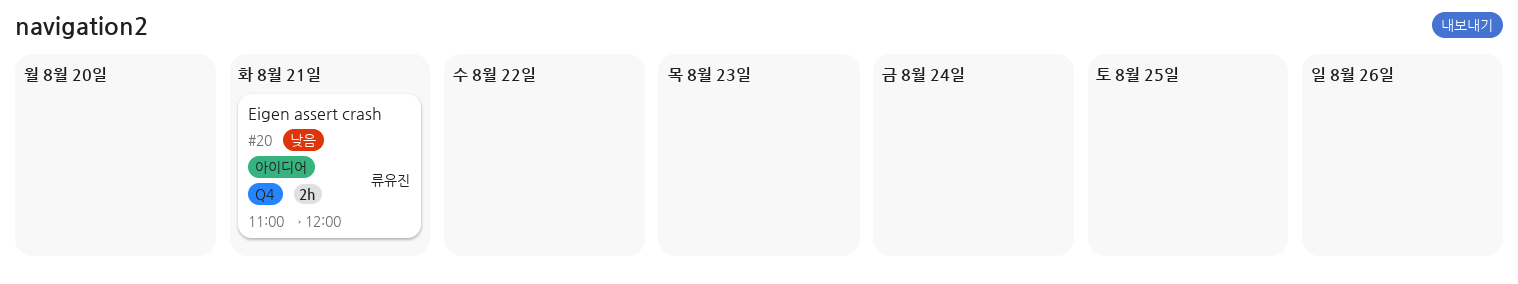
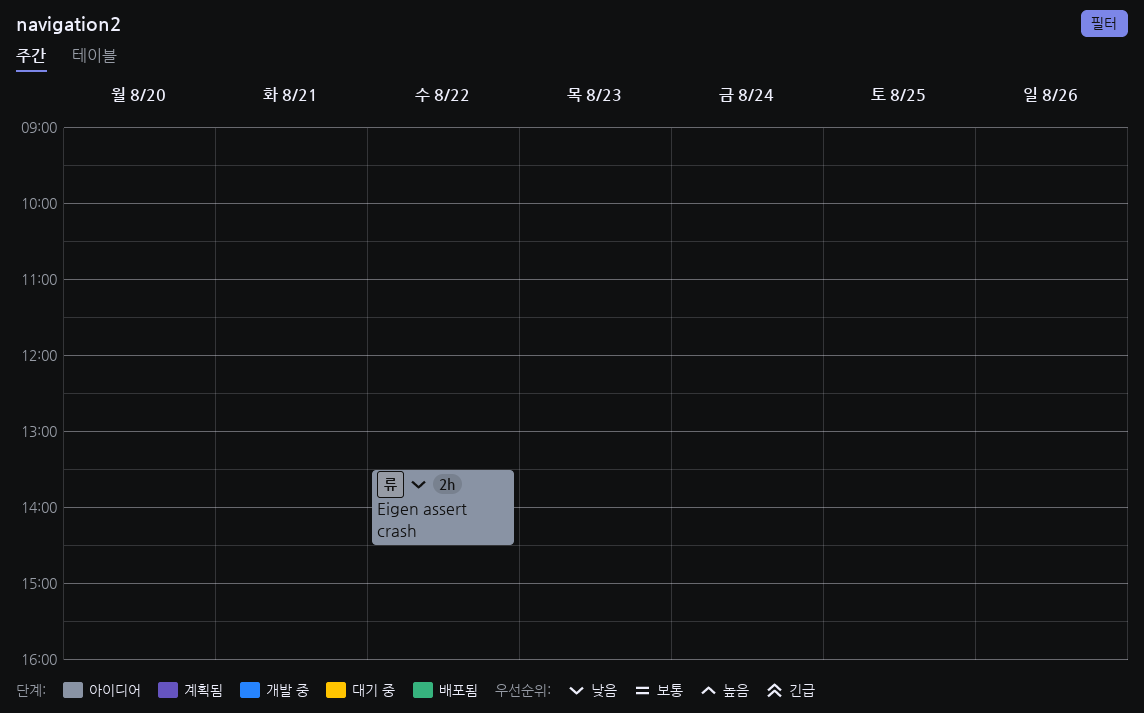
Eigen assert crash, day: Aug 21 -> Aug 22
Eigen assert crash, begins: 11:00 -> 13:30
Eigen assert crash, ends: 12:00 -> 14:30

